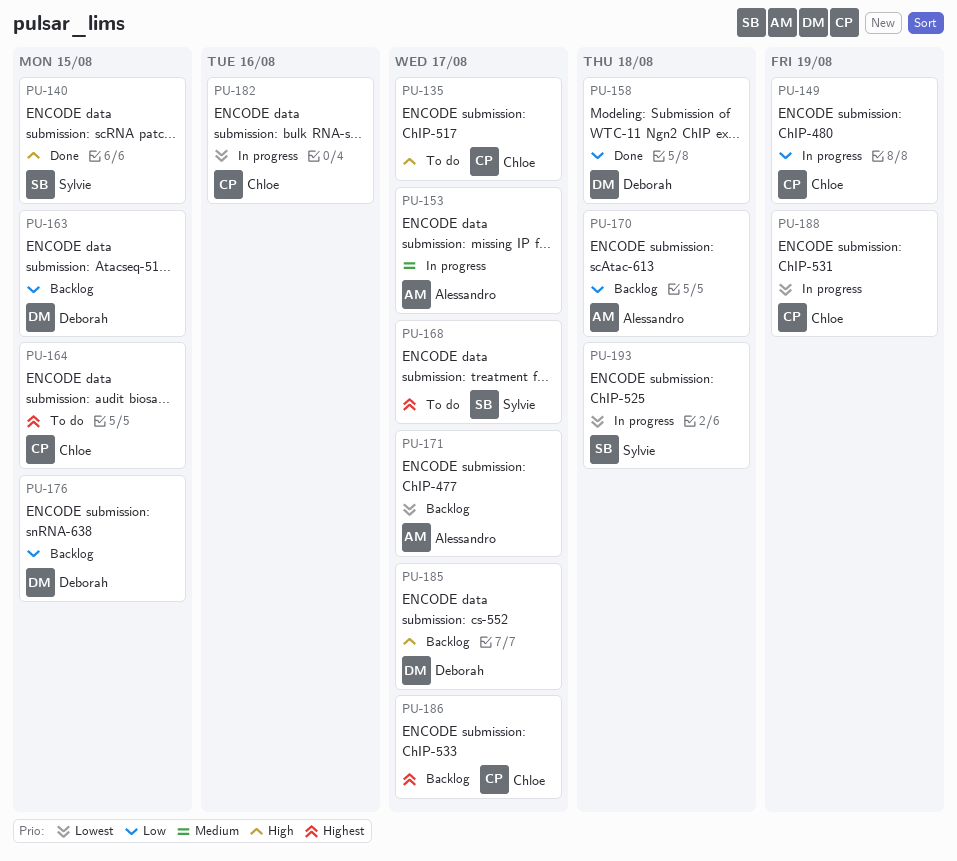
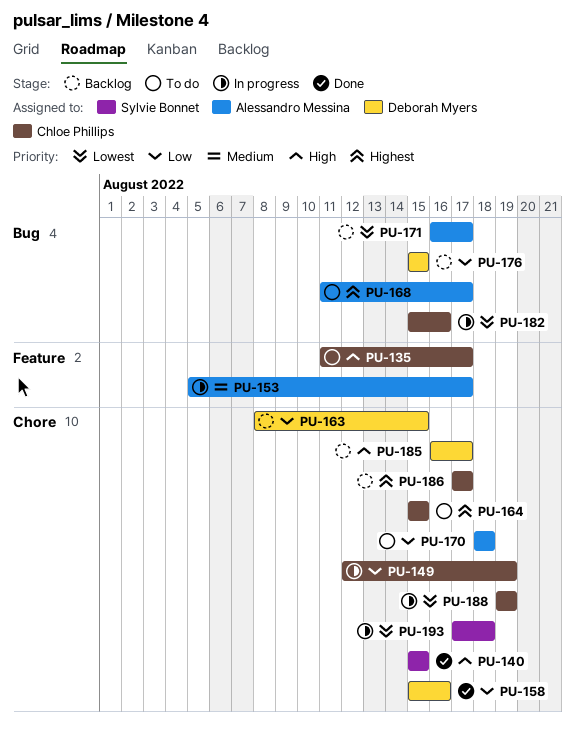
PU-158, due: Aug 18 -> Aug 16
PU-168, owner: Sylvie Bonnet -> Alessandro Messina
PU-170, status: Backlog -> To do

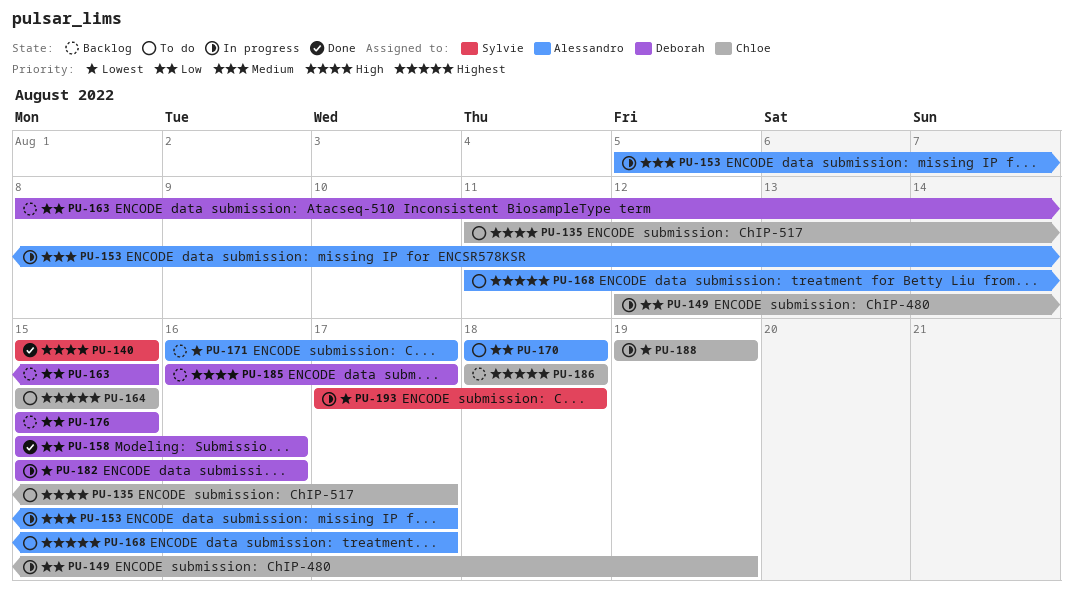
PU-182, owner: Chloe Phillips -> Deborah Myers
PU-186, start: Aug 17 -> Aug 18
PU-186, due: Aug 17 -> Aug 18

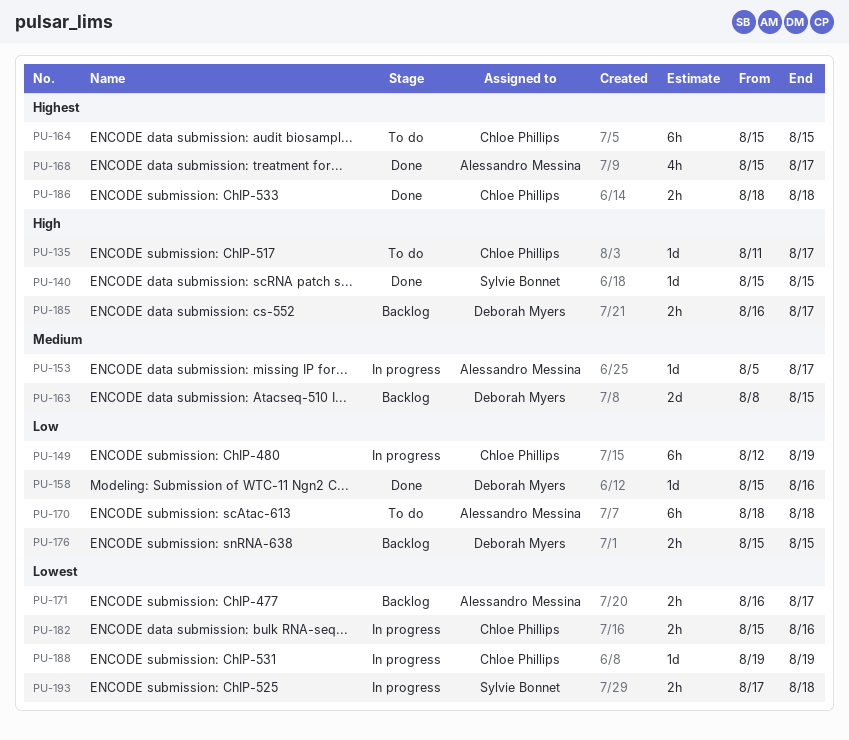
PU-163, priority: Low -> Medium
PU-168, status: To do -> Done
PU-168, start: Aug 11 -> Aug 15
PU-182, owner: Deborah Myers -> Chloe Phillips
PU-186, status: Backlog -> Done

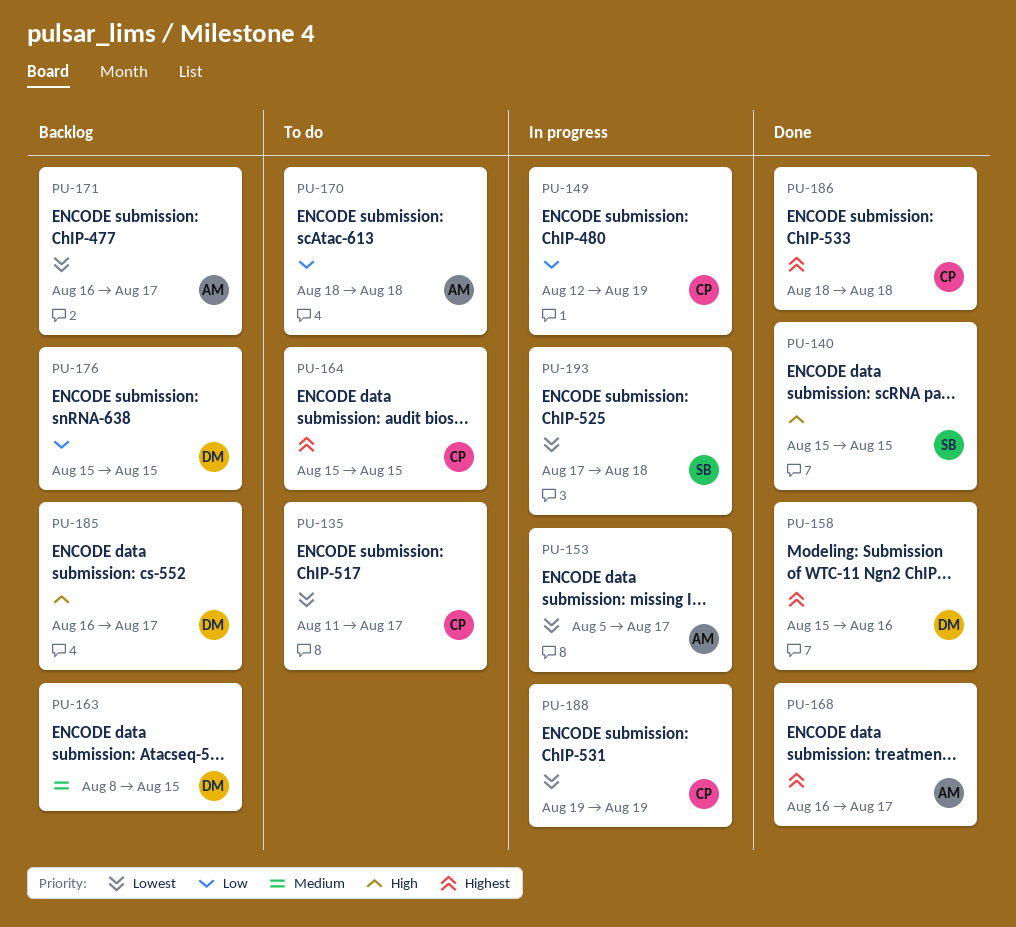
PU-135, priority: High -> Lowest
PU-153, priority: Medium -> Lowest
PU-158, priority: Low -> Highest
PU-168, start: Aug 15 -> Aug 16
PU-182: present -> none

